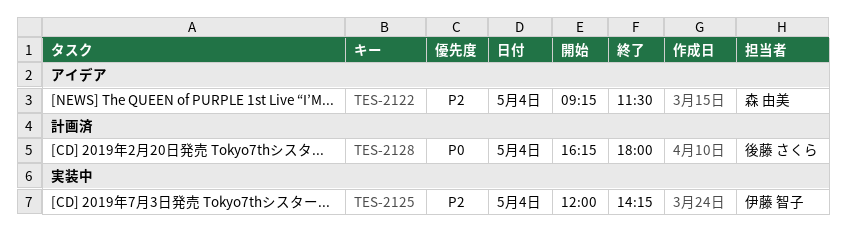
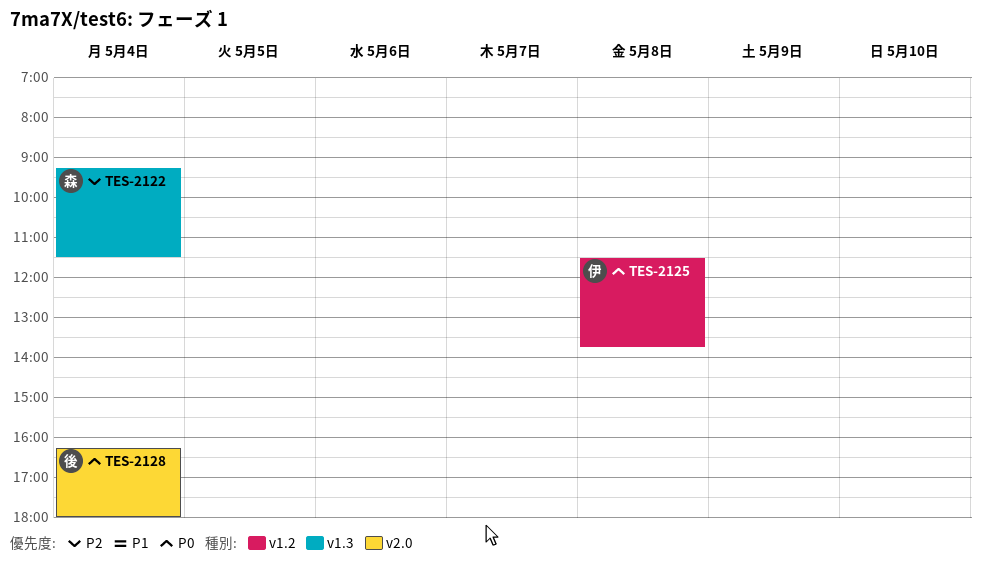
TES-2125, priority: P2 -> P0
TES-2125, day: May 4 -> May 8
TES-2125, begins: 12:00 -> 11:30
TES-2125, ends: 14:15 -> 13:45

